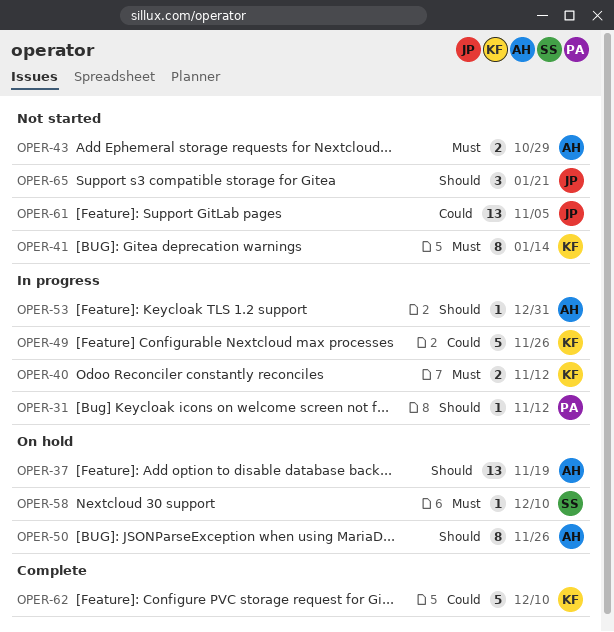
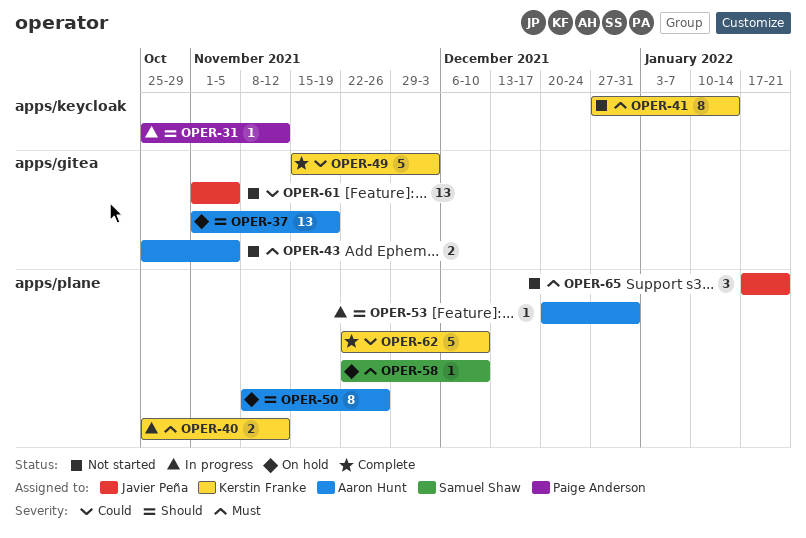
OPER-43, due: Oct 29 -> Nov 5
OPER-49, status: In progress -> Complete
OPER-49, due: Nov 26 -> Dec 3
OPER-65, priority: Should -> Must

